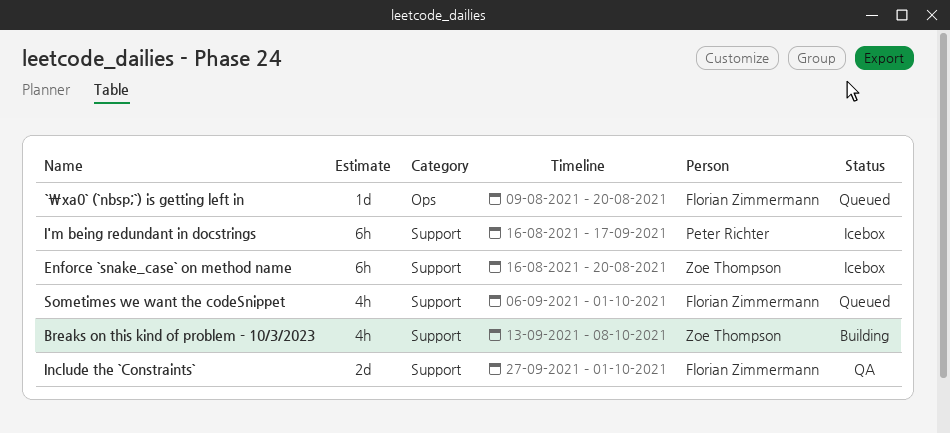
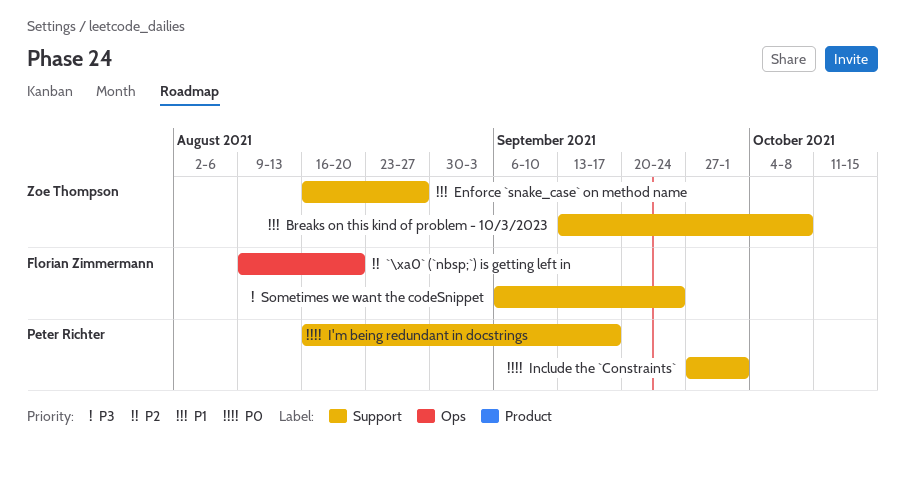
Enforce `snake_case` on method name, due: Aug 20 -> Aug 27
Include the `Constraints`, owner: Florian Zimmermann -> Peter Richter
Sometimes we want the codeSnippet, due: Oct 1 -> Sep 24

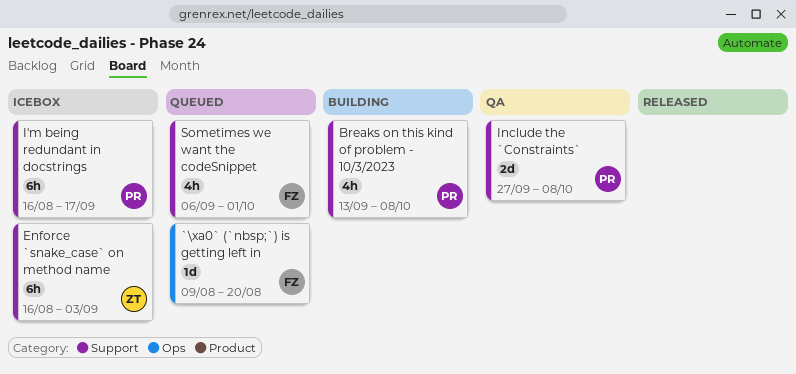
Breaks on this kind of problem - 10/3/2023, owner: Zoe Thompson -> Peter Richter
Enforce `snake_case` on method name, due: Aug 27 -> Sep 3
Include the `Constraints`, due: Oct 1 -> Oct 8
Sometimes we want the codeSnippet, due: Sep 24 -> Oct 1

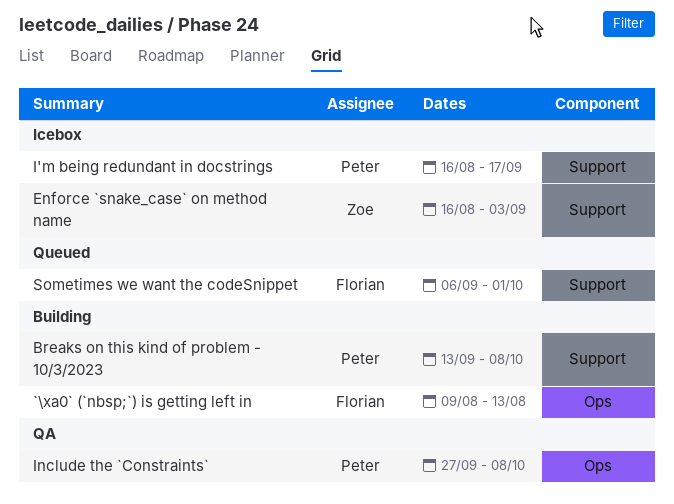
`\xa0` (`nbsp;`) is getting left in, status: Queued -> Building
`\xa0` (`nbsp;`) is getting left in, due: Aug 20 -> Aug 13
Include the `Constraints`, label: Support -> Ops

